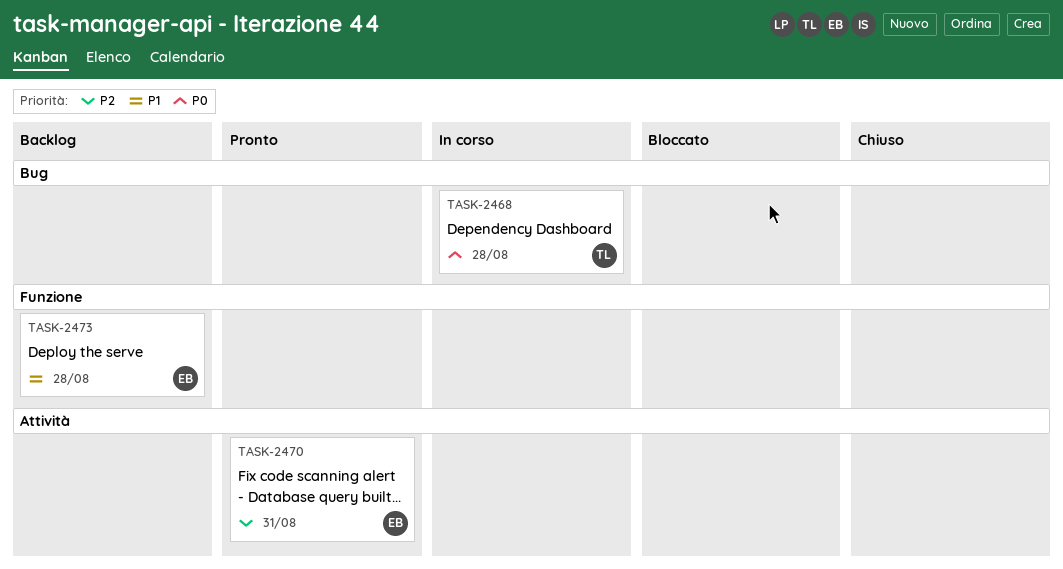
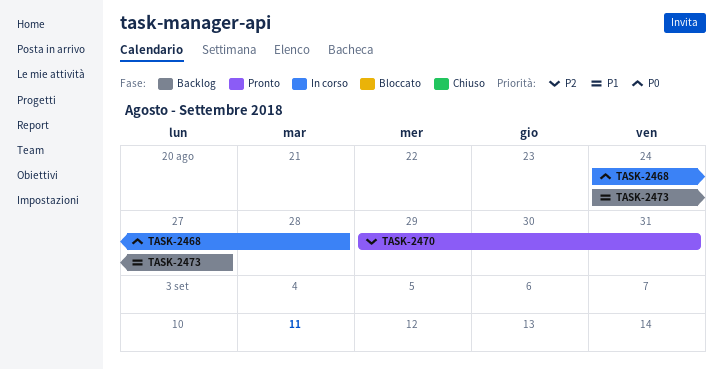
TASK-2473, due: Aug 28 -> Aug 27

